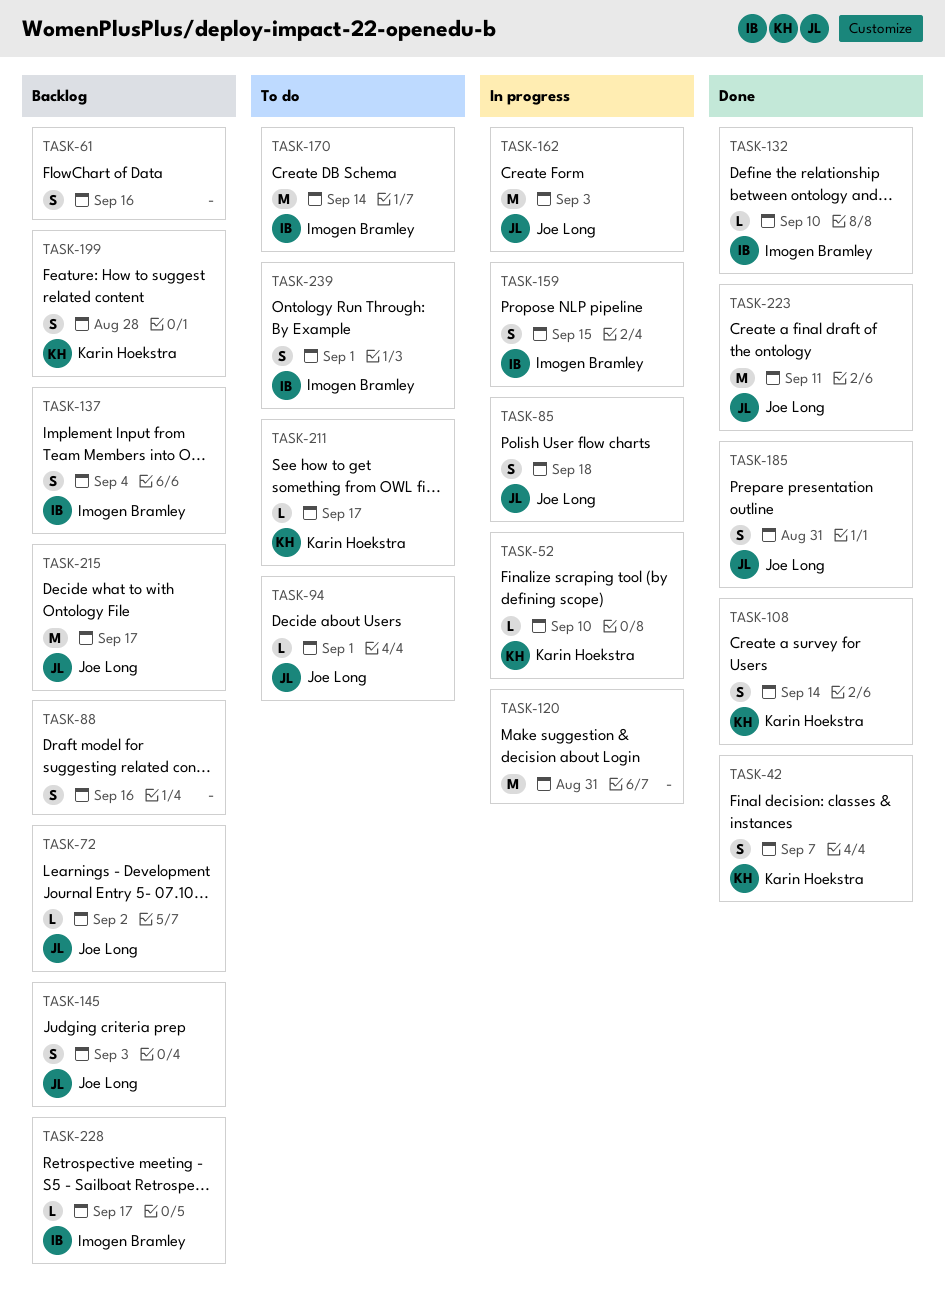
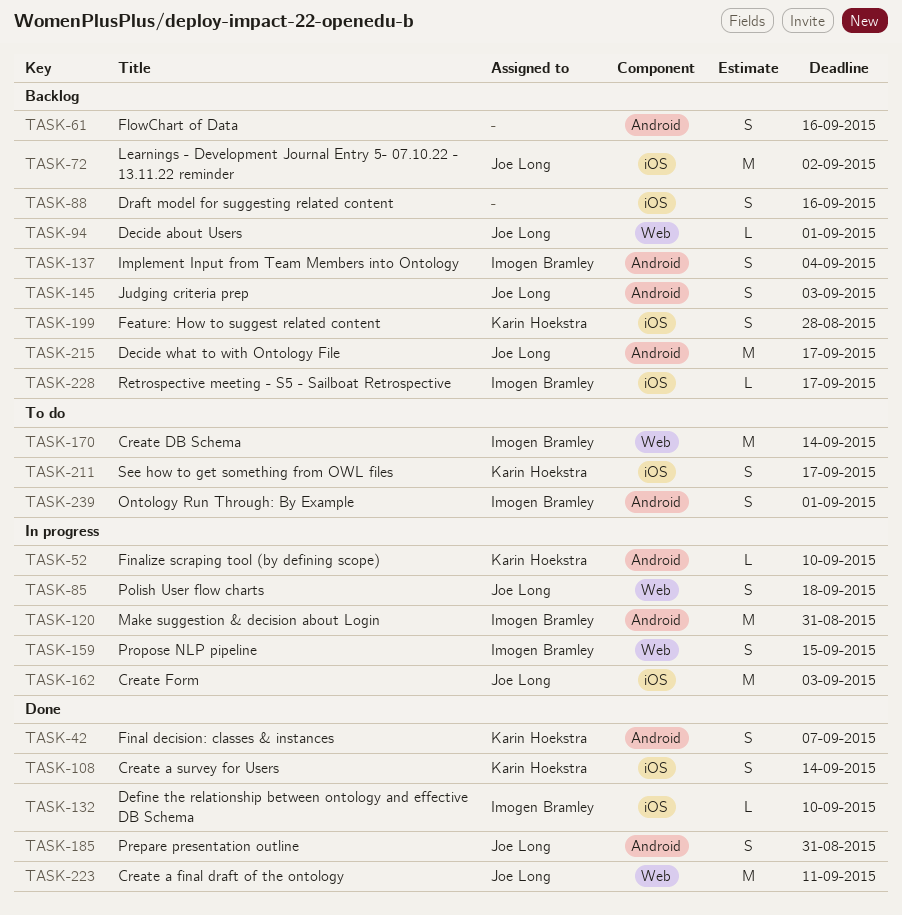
TASK-72, estimate: L -> M
TASK-94, status: To do -> Backlog
TASK-120, owner: none -> Imogen Bramley
TASK-211, estimate: L -> S

